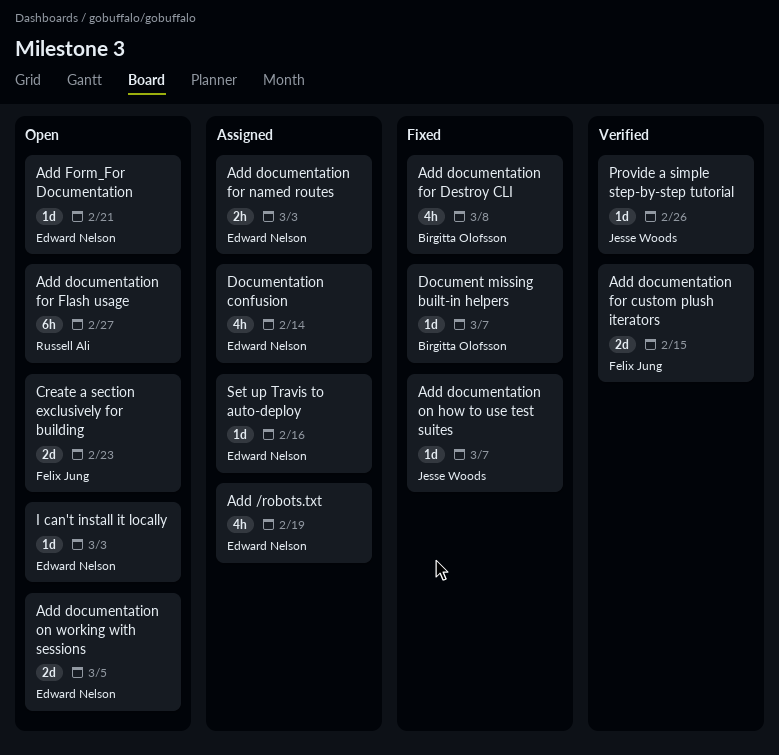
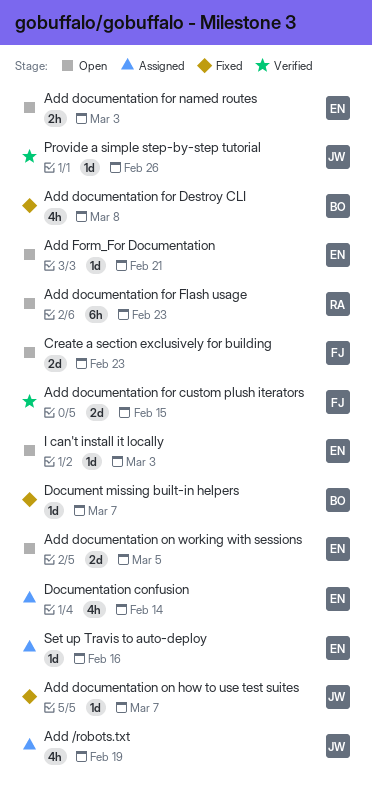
Add /robots.txt, owner: Edward Nelson -> Jesse Woods
Add documentation for Flash usage, due: Feb 27 -> Feb 23
Add documentation for named routes, status: Assigned -> Open

